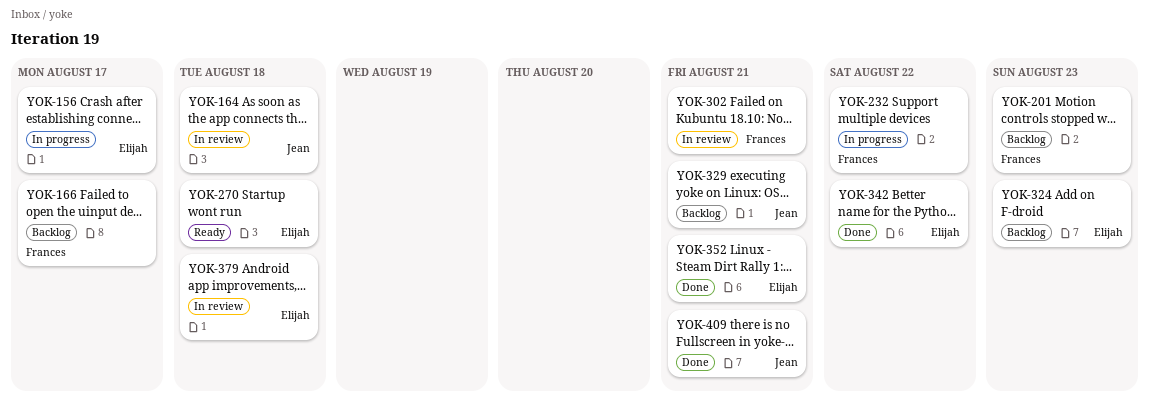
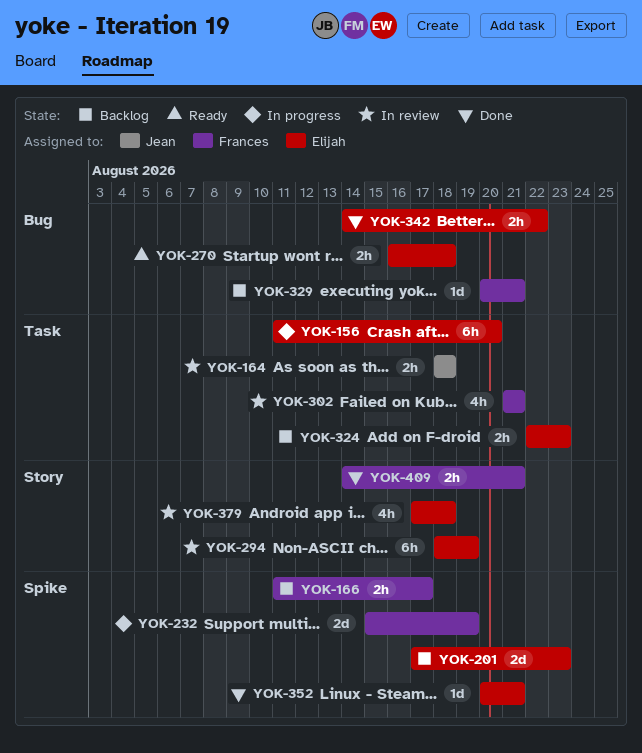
YOK-156, due: Aug 17 -> Aug 20
YOK-201, owner: Frances -> Elijah
YOK-232, due: Aug 22 -> Aug 19
YOK-294: none -> present
YOK-329, owner: Jean -> Frances
YOK-409, owner: Jean -> Frances

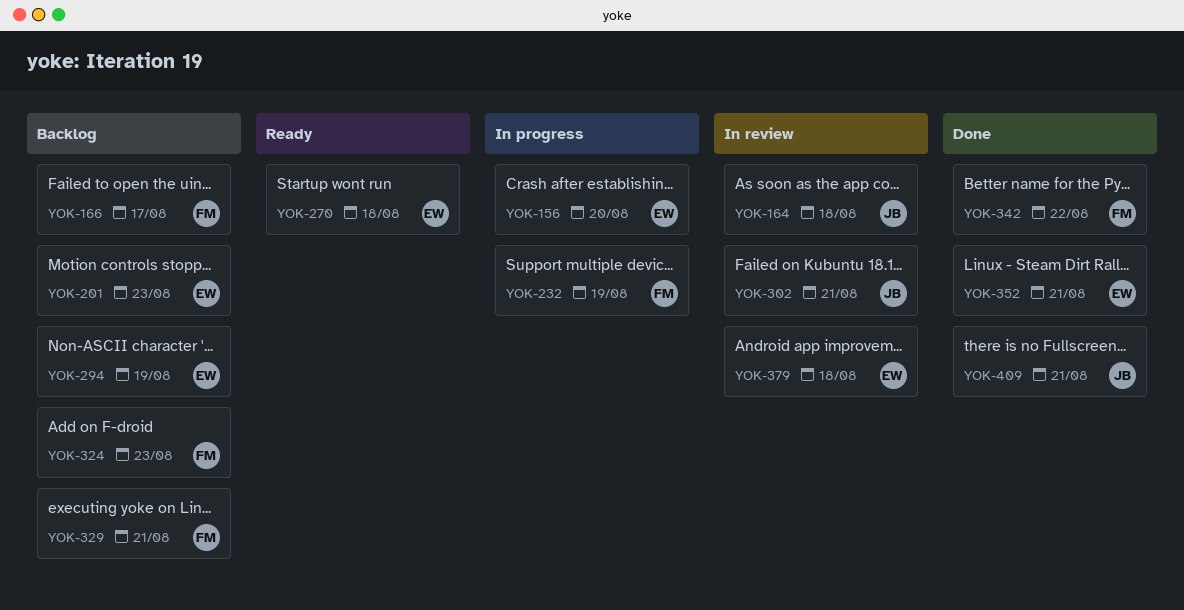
YOK-294, status: In review -> Backlog
YOK-302, owner: Frances -> Jean
YOK-324, owner: Elijah -> Frances
YOK-342, owner: Elijah -> Frances
YOK-409, owner: Frances -> Jean

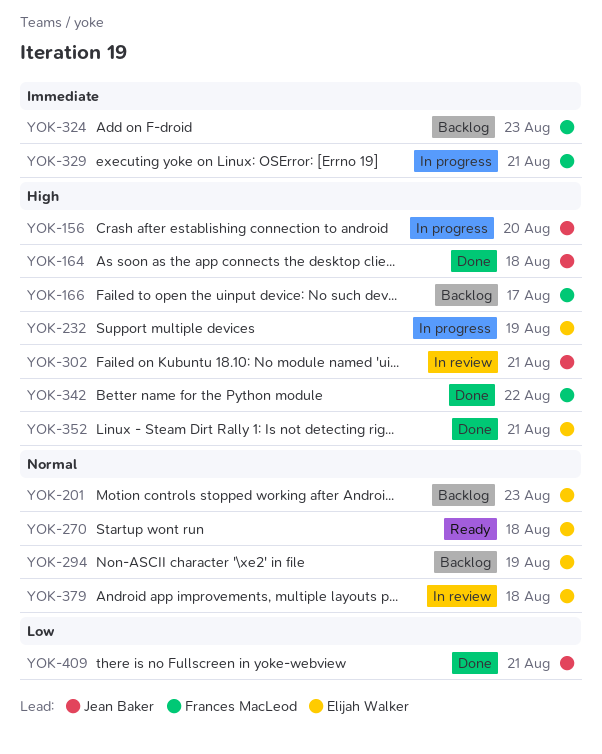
YOK-156, owner: Elijah Walker -> Jean Baker
YOK-164, status: In review -> Done
YOK-232, owner: Frances MacLeod -> Elijah Walker
YOK-329, status: Backlog -> In progress

